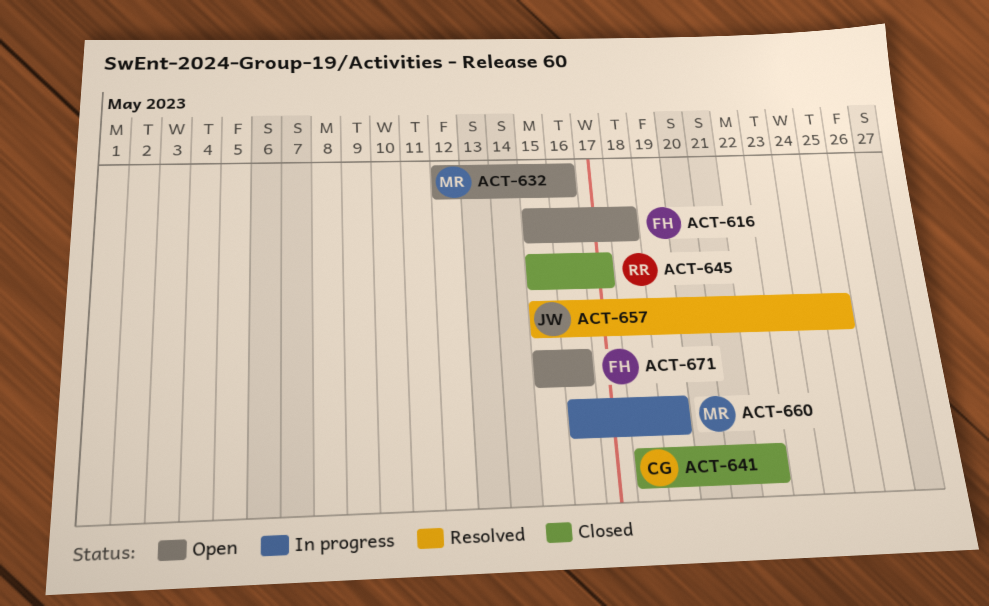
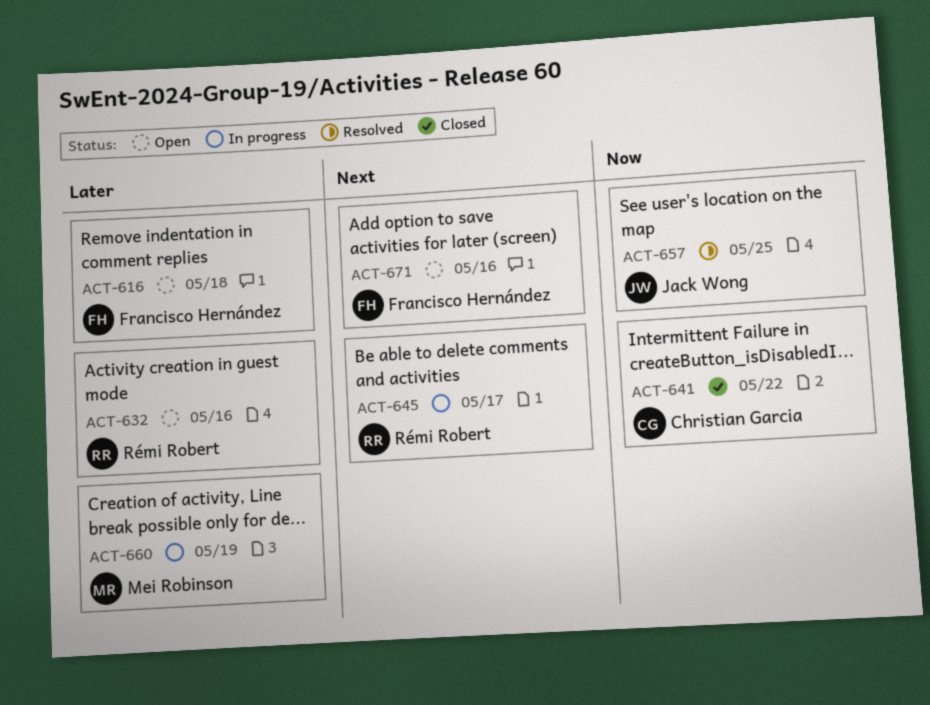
ACT-632, owner: Mei Robinson -> Rémi Robert
ACT-645, status: Closed -> In progress

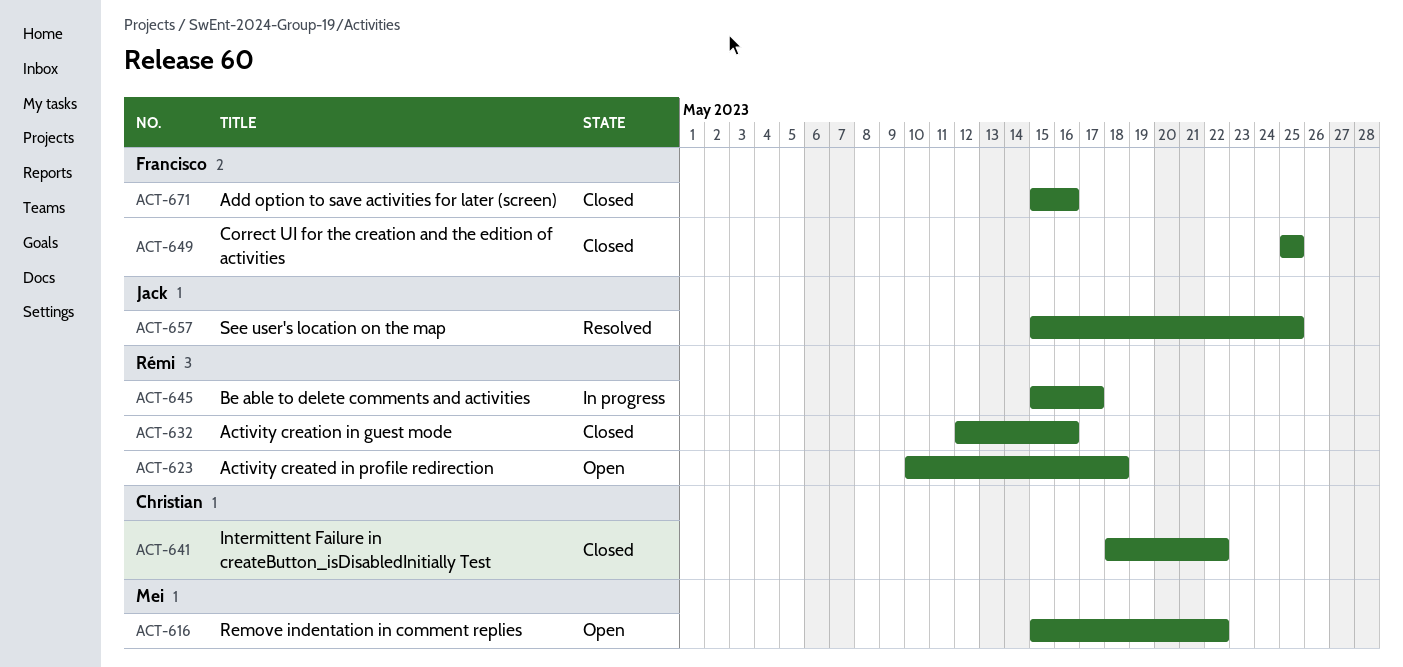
ACT-616, owner: Francisco Hernández -> Mei Robinson
ACT-616, due: May 18 -> May 22
ACT-623: none -> present
ACT-632, status: Open -> Closed
ACT-649: none -> present
ACT-660: present -> none
ACT-671, status: Open -> Closed

